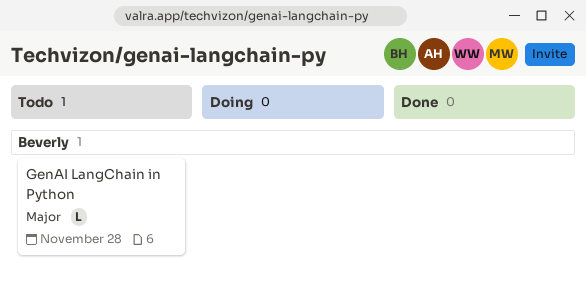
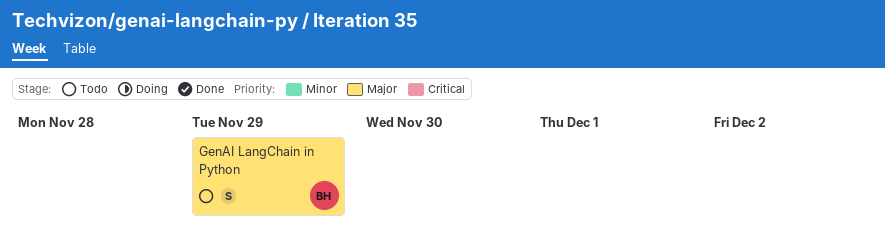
GenAI LangChain in Python, estimate: L -> S
GenAI LangChain in Python, due: Nov 28 -> Nov 29

